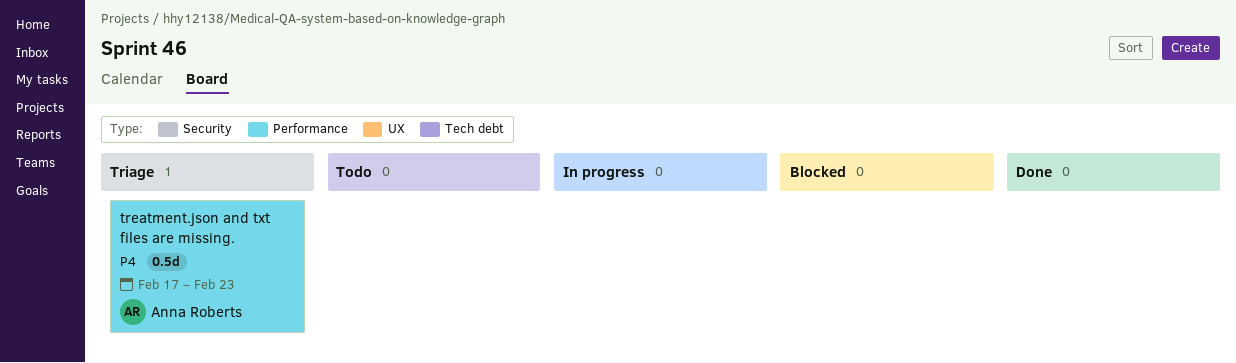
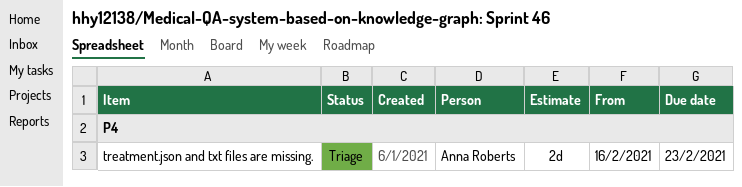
treatment.json and txt files are missing., estimate: 0.5d -> 2d
treatment.json and txt files are missing., start: Feb 17 -> Feb 16

